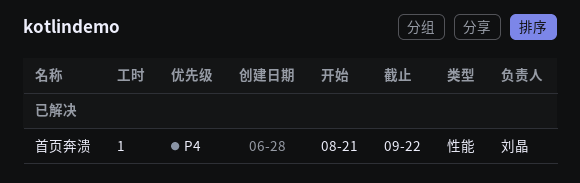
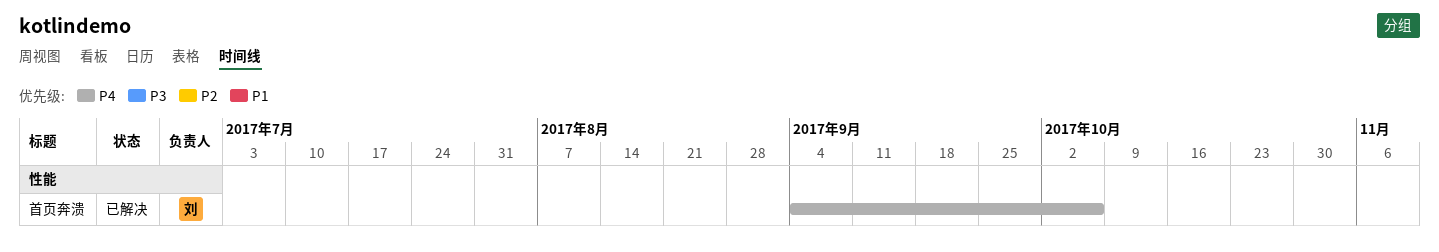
首页奔溃, start: Aug 21 -> Sep 4
首页奔溃, due: Sep 22 -> Oct 6

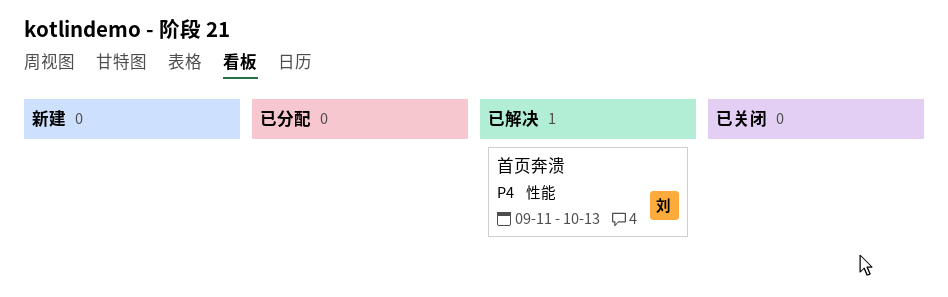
首页奔溃, start: Sep 4 -> Sep 11
首页奔溃, due: Oct 6 -> Oct 13

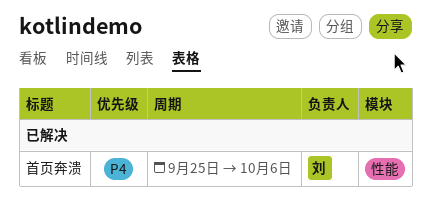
首页奔溃, start: Sep 11 -> Sep 25
首页奔溃, due: Oct 13 -> Oct 6

